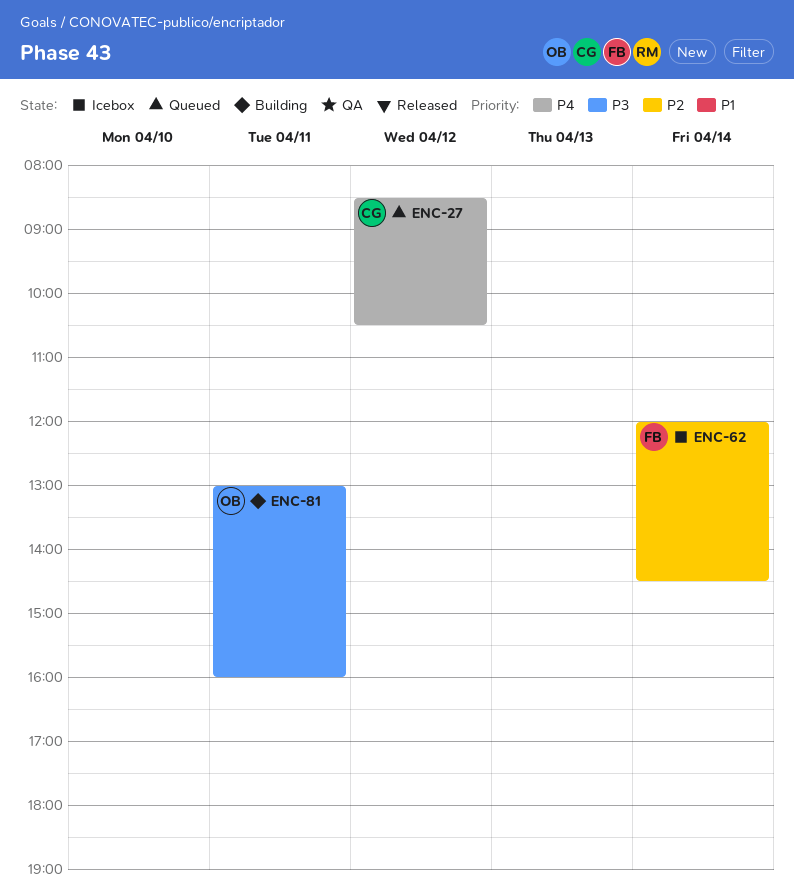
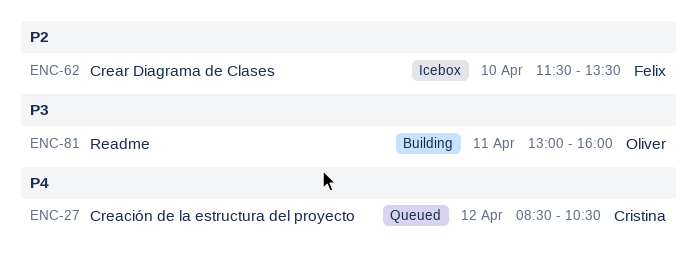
ENC-62, day: Apr 14 -> Apr 10
ENC-62, begins: 12:00 -> 11:30
ENC-62, ends: 14:30 -> 13:30

